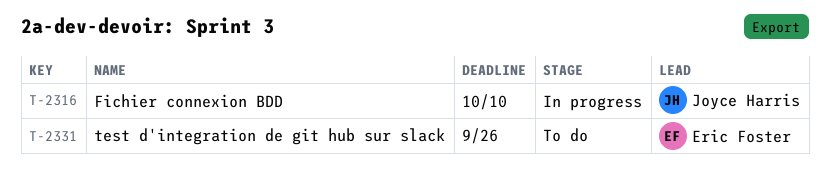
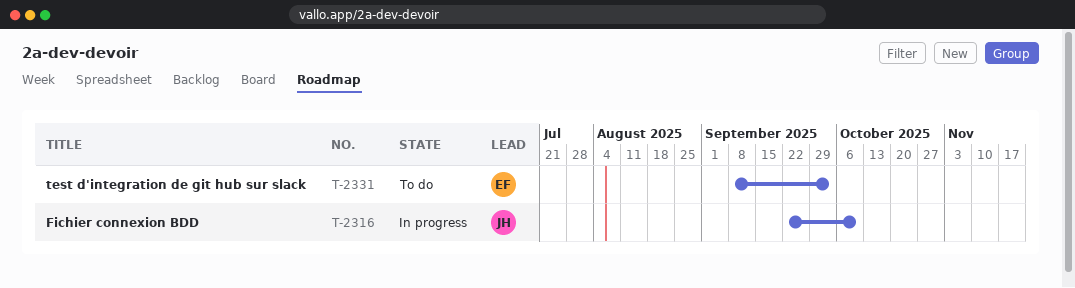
T-2331, due: Sep 26 -> Oct 3

